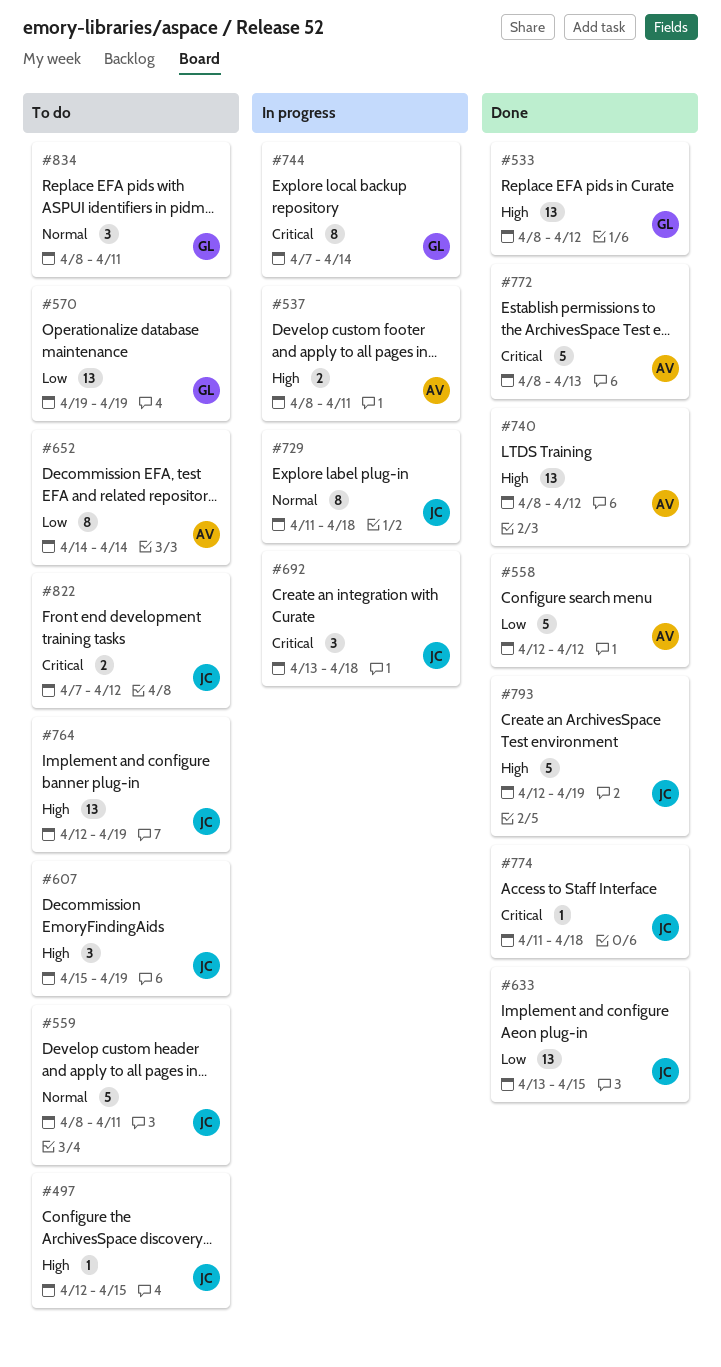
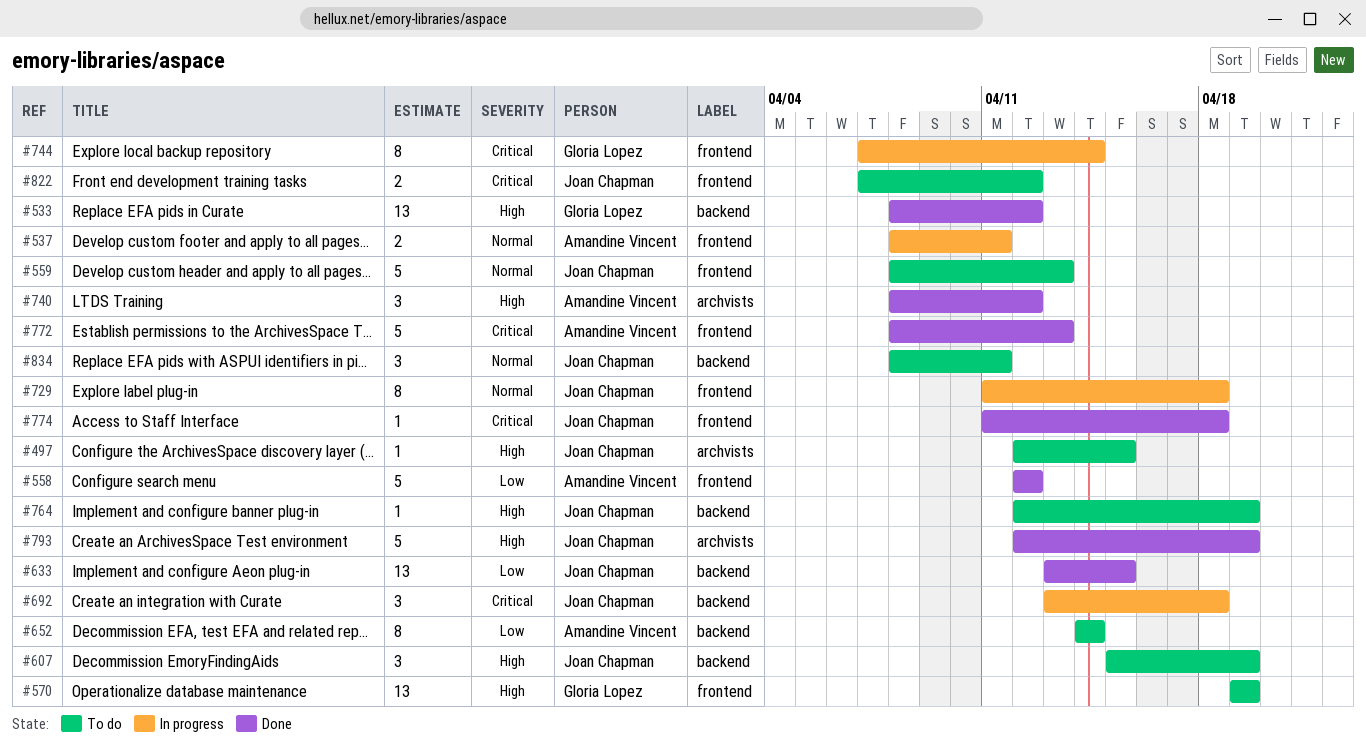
#537, priority: High -> Normal
#559, due: Apr 11 -> Apr 13
#570, priority: Low -> High
#740, estimate: 13 -> 3
#764, estimate: 13 -> 1
#834, owner: Gloria Lopez -> Joan Chapman

